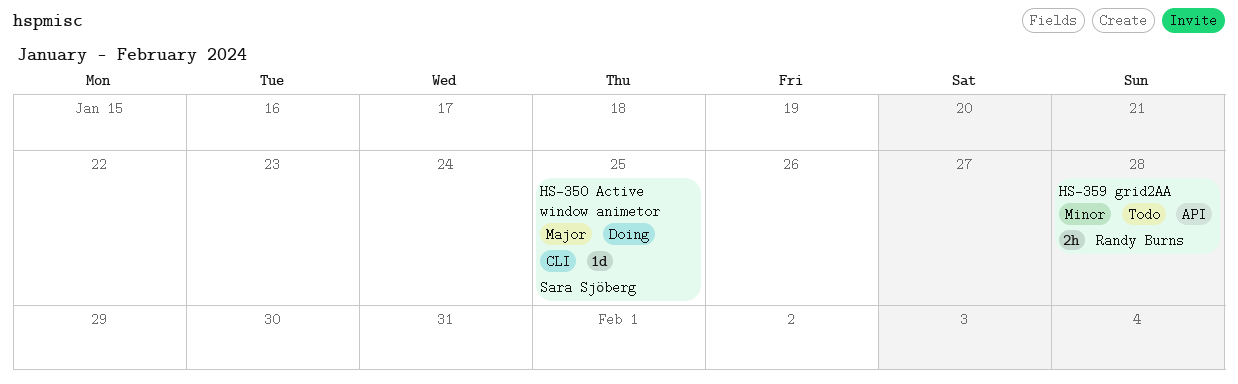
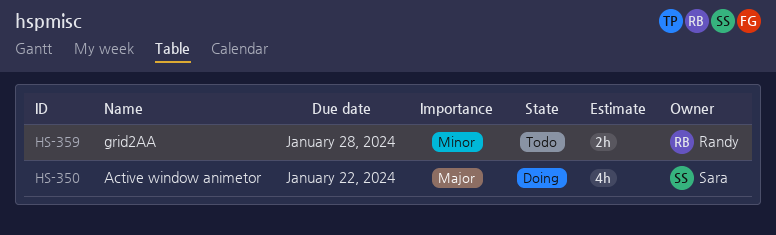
HS-350, estimate: 1d -> 4h
HS-350, due: Jan 25 -> Jan 22

